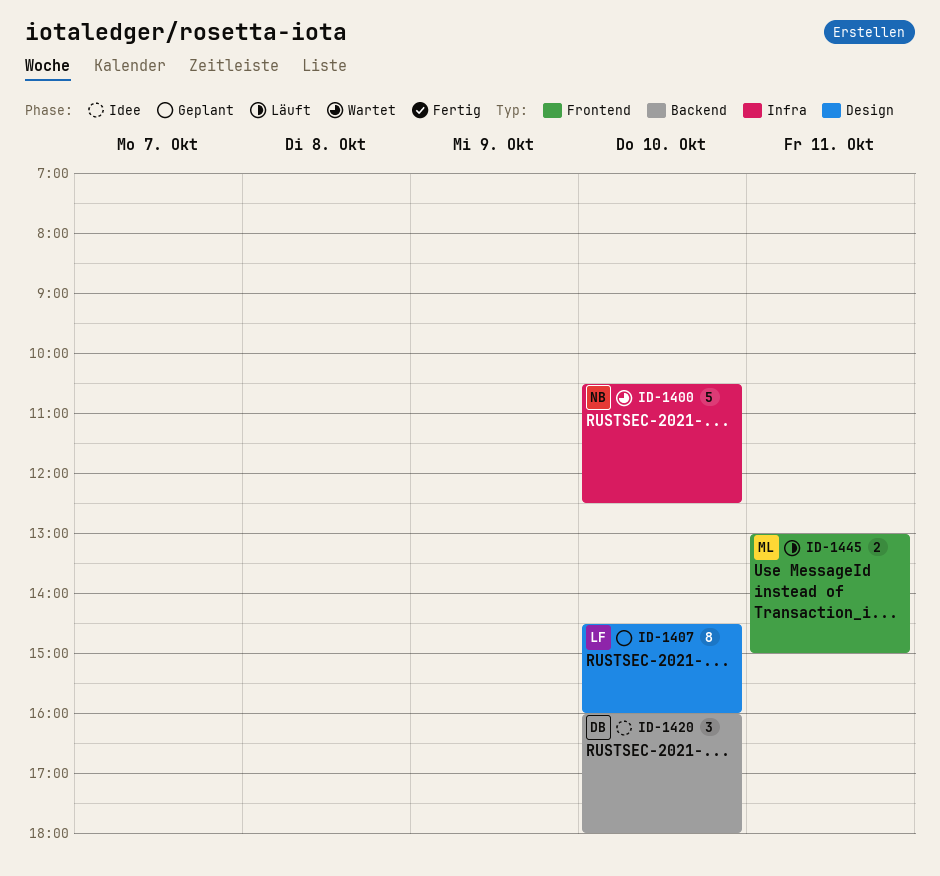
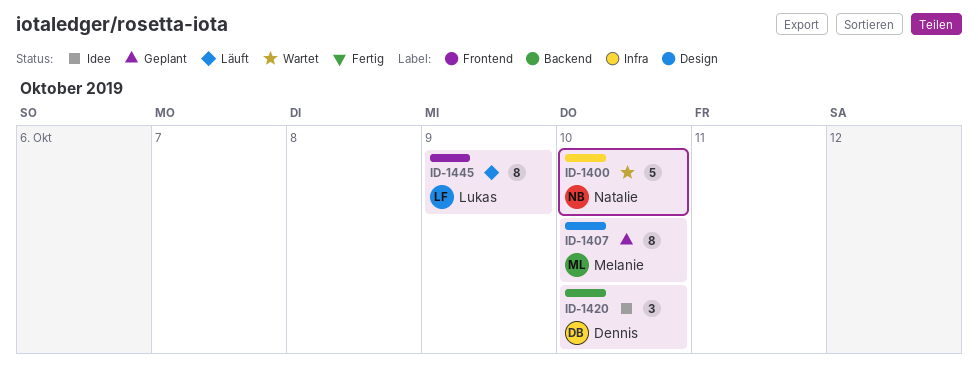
ID-1407, owner: Lukas -> Melanie
ID-1445, owner: Melanie -> Lukas
ID-1445, estimate: 2 -> 8
ID-1445, day: Oct 11 -> Oct 9

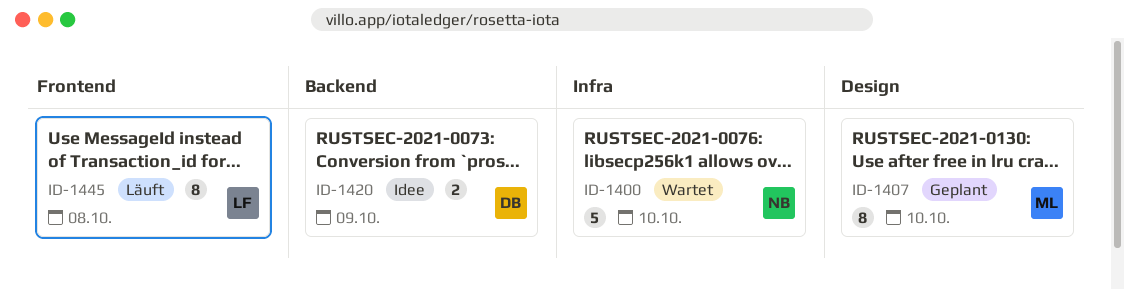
ID-1420, estimate: 3 -> 2
ID-1420, day: Oct 10 -> Oct 9
ID-1445, day: Oct 9 -> Oct 8

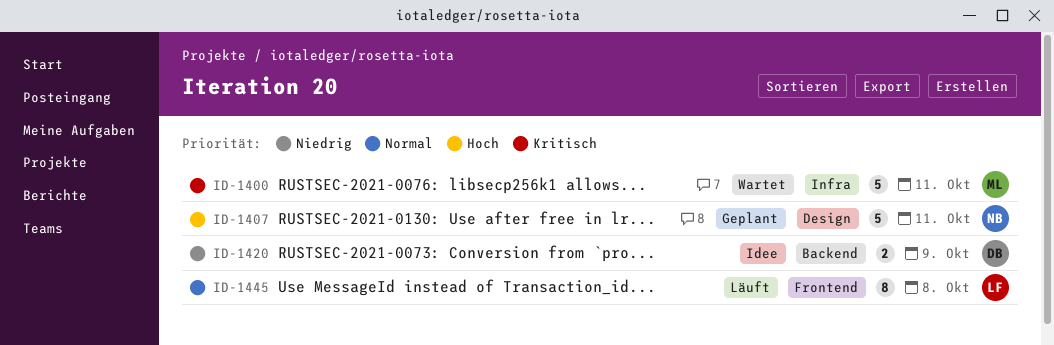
ID-1400, owner: NB -> ML
ID-1400, day: Oct 10 -> Oct 11
ID-1407, owner: ML -> NB
ID-1407, estimate: 8 -> 5
ID-1407, day: Oct 10 -> Oct 11

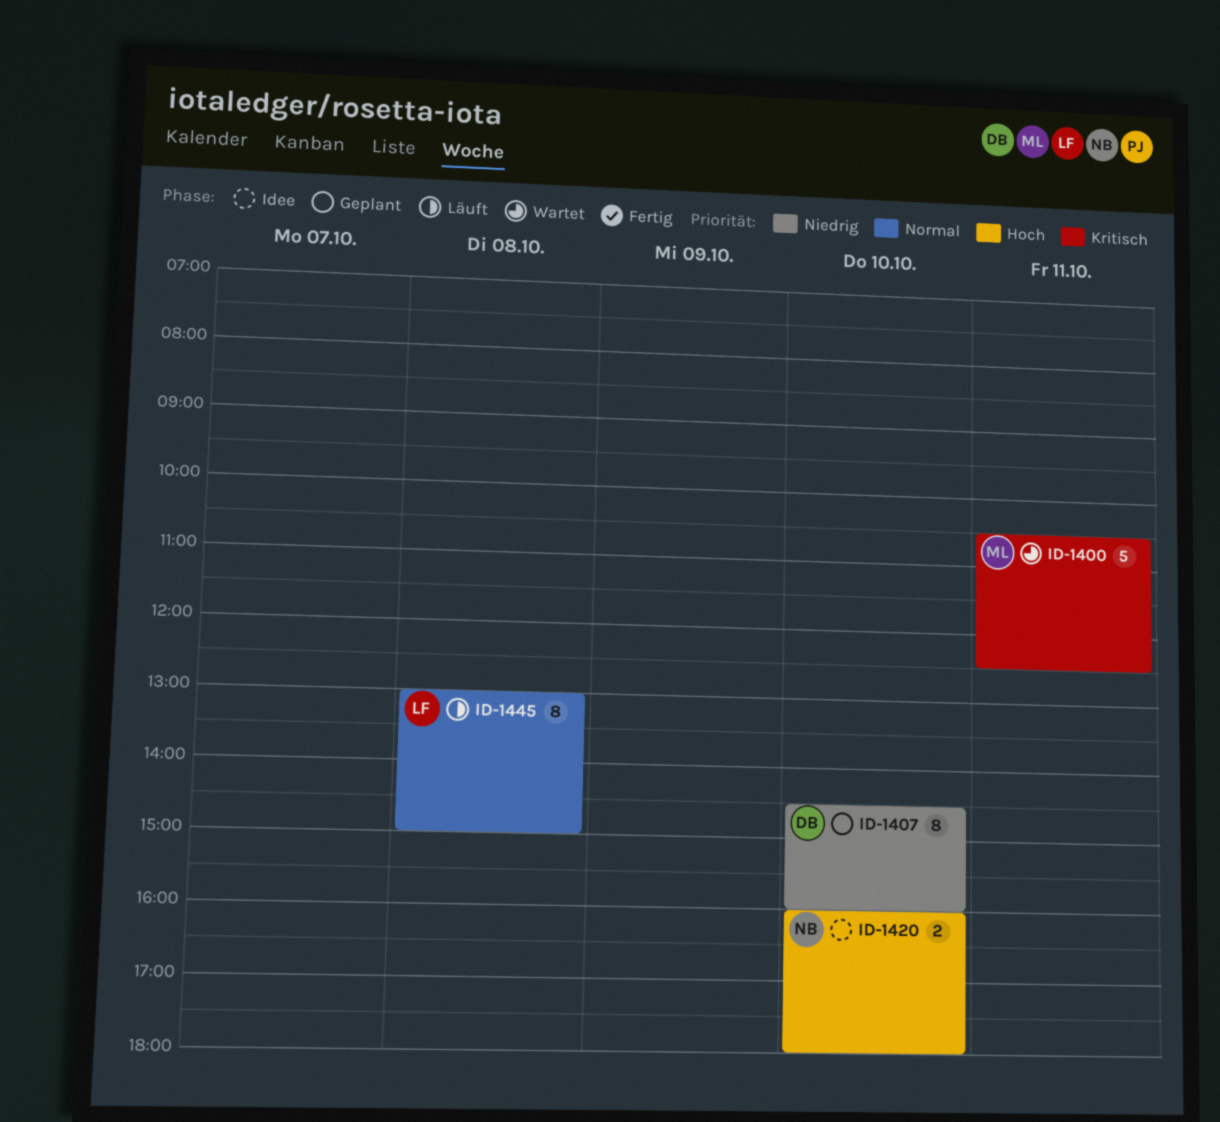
ID-1407, owner: NB -> DB
ID-1407, priority: Hoch -> Niedrig
ID-1407, estimate: 5 -> 8
ID-1407, day: Oct 11 -> Oct 10
ID-1420, owner: DB -> NB
ID-1420, priority: Niedrig -> Hoch
ID-1420, day: Oct 9 -> Oct 10

